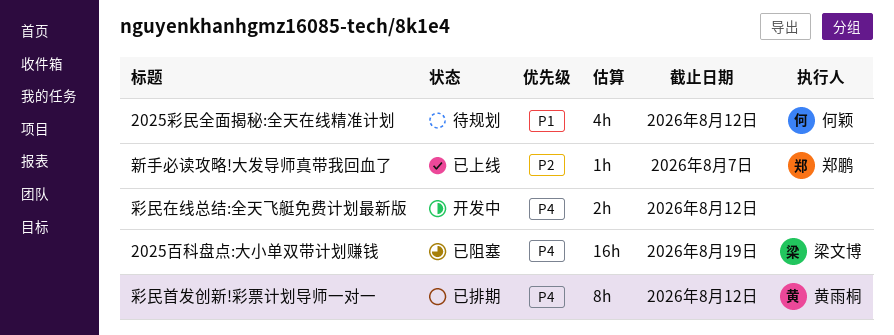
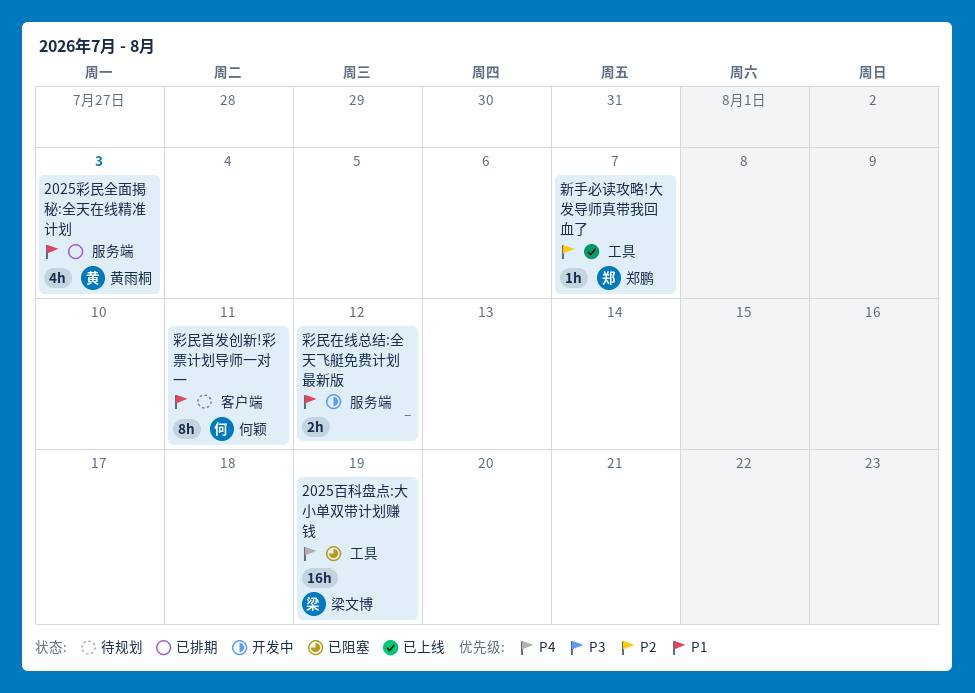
2025彩民全面揭秘:全天在线精准计划, status: 待规划 -> 已排期
2025彩民全面揭秘:全天在线精准计划, owner: 何颖 -> 黄雨桐
2025彩民全面揭秘:全天在线精准计划, due: Aug 12 -> Aug 3
彩民在线总结:全天飞艇免费计划最新版, priority: P4 -> P1
彩民首发创新!彩票计划导师一对一, status: 已排期 -> 待规划
彩民首发创新!彩票计划导师一对一, owner: 黄雨桐 -> 何颖
彩民首发创新!彩票计划导师一对一, priority: P4 -> P1
彩民首发创新!彩票计划导师一对一, due: Aug 12 -> Aug 11

